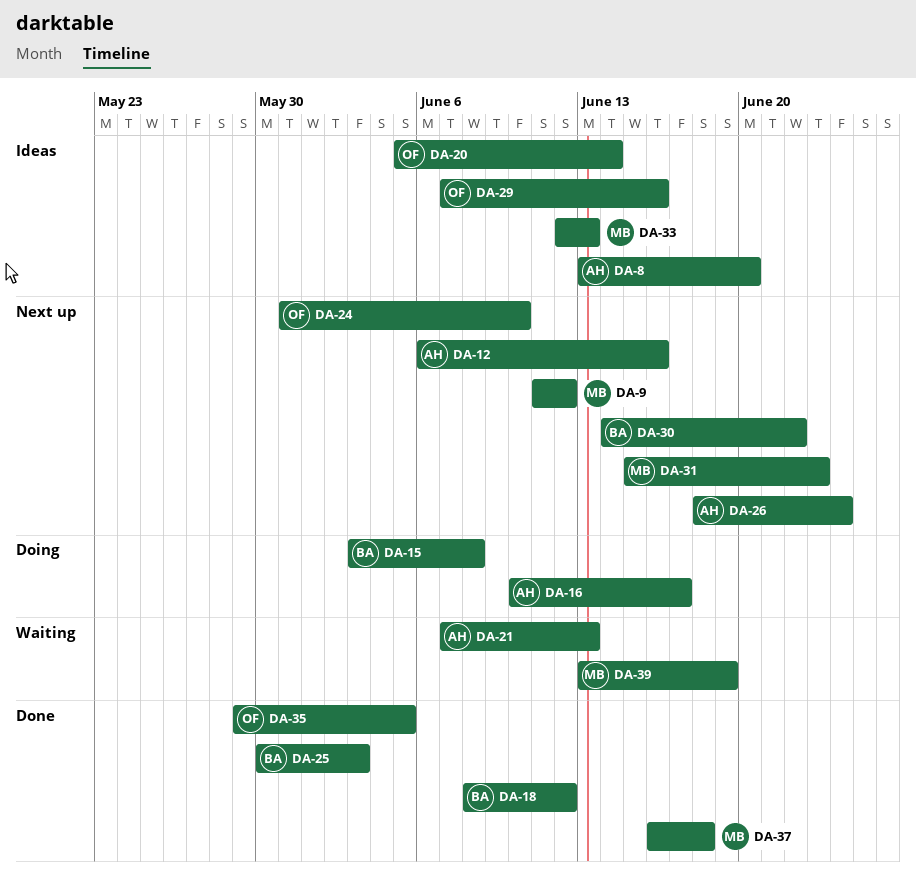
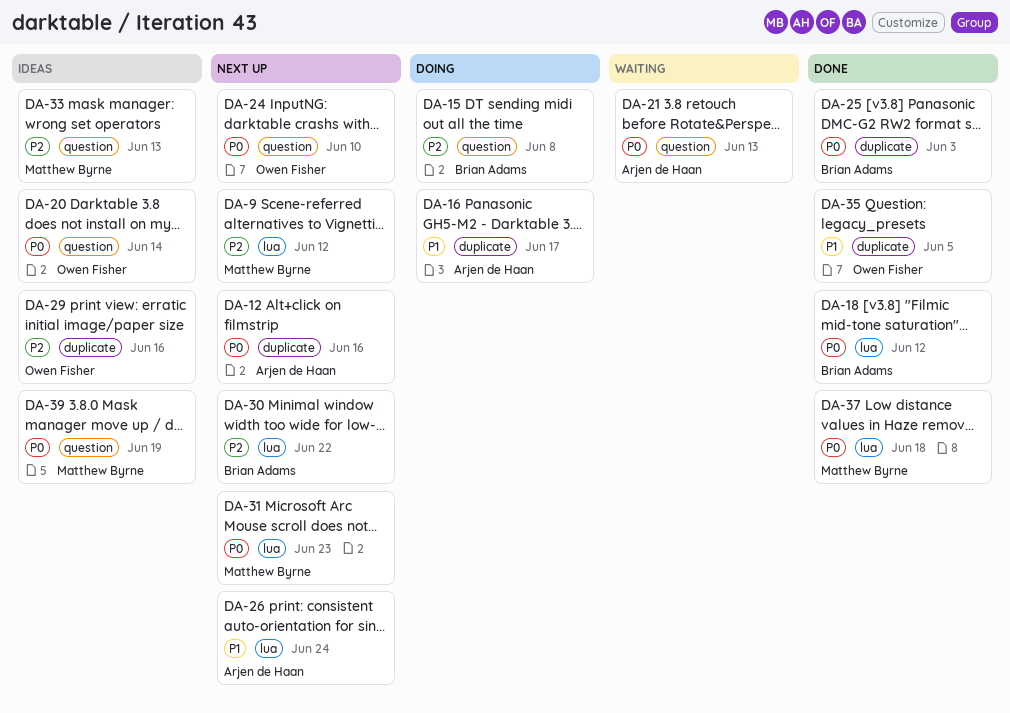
DA-8: present -> none
DA-39, status: Waiting -> Ideas

